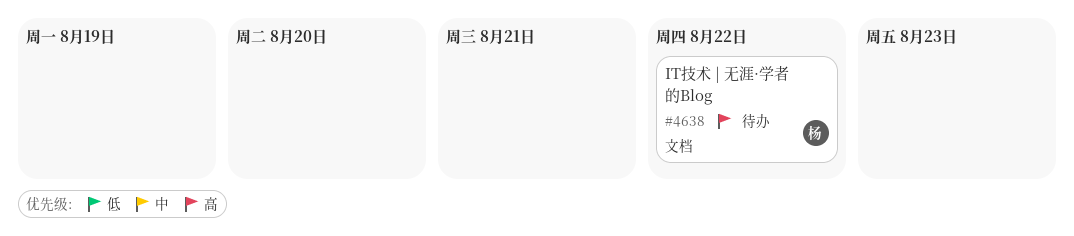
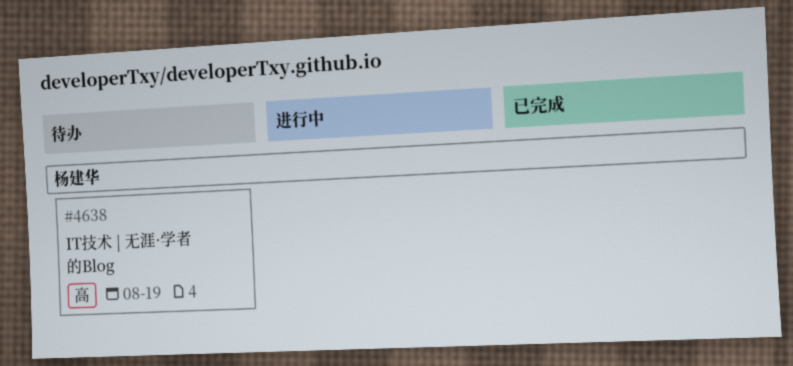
#4638, due: Aug 22 -> Aug 19

